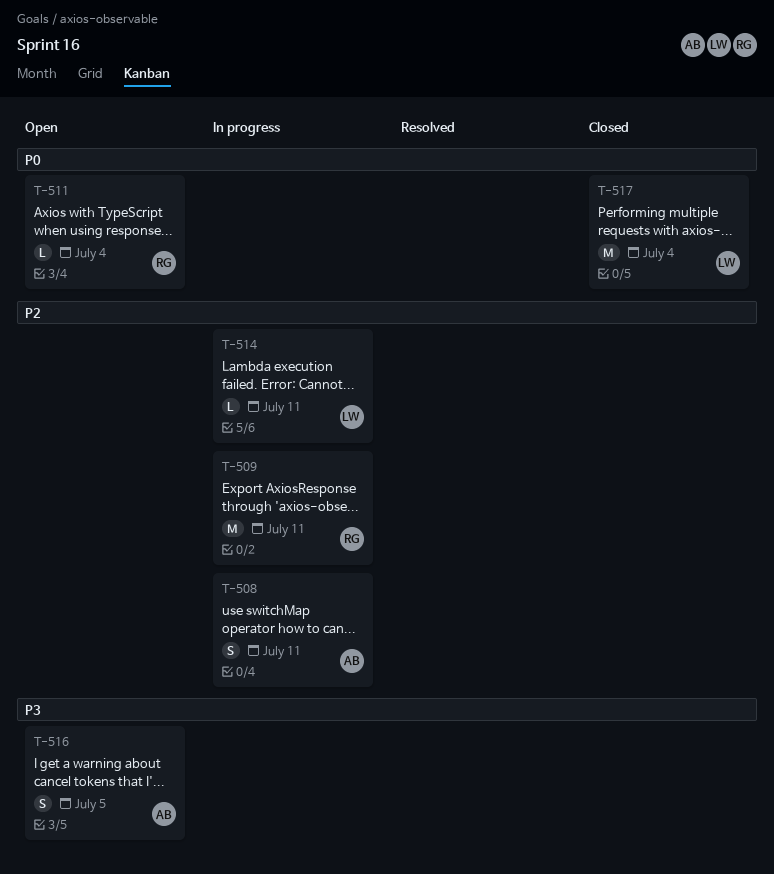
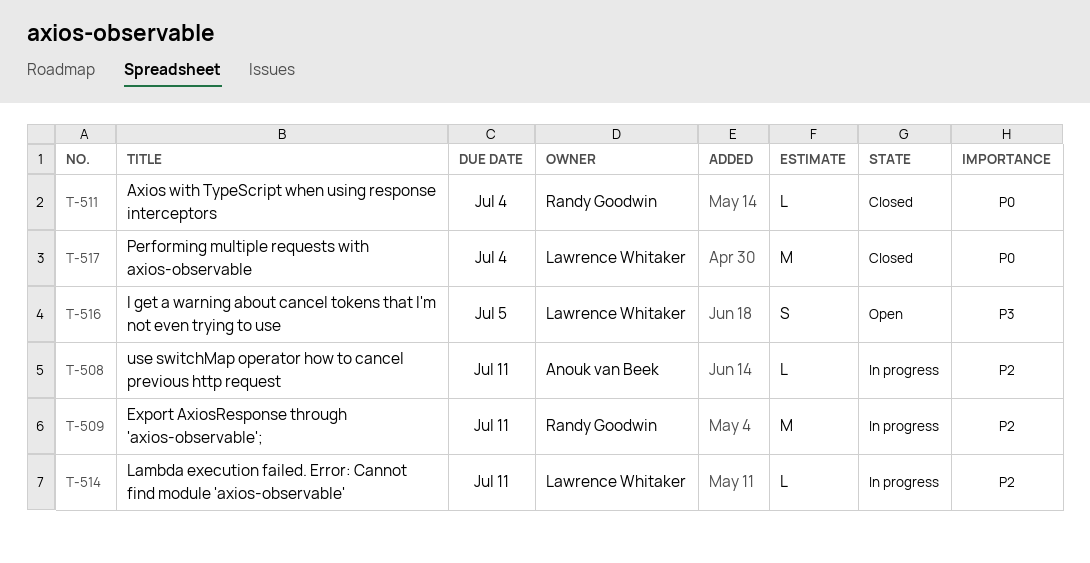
T-508, estimate: S -> L
T-511, status: Open -> Closed
T-516, owner: Anouk van Beek -> Lawrence Whitaker

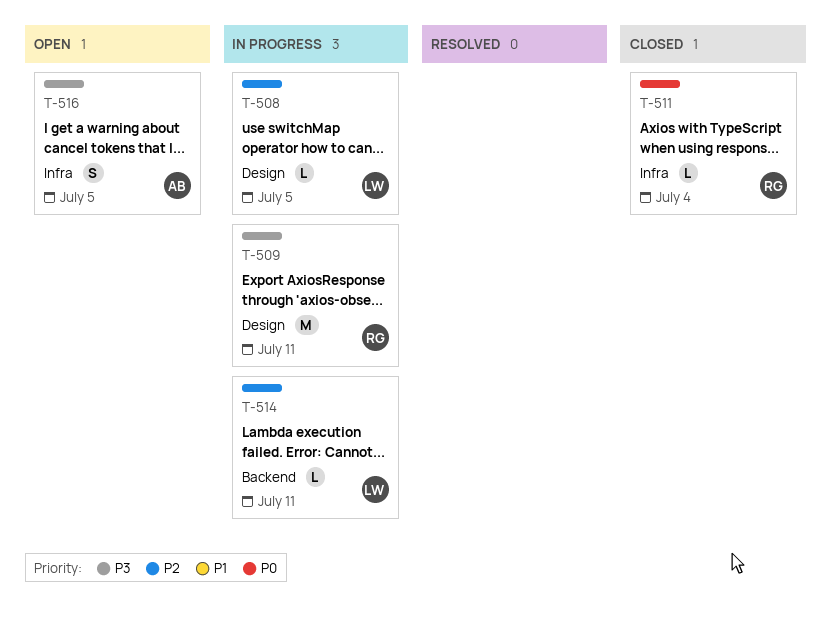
T-508, owner: Anouk van Beek -> Lawrence Whitaker
T-508, due: Jul 11 -> Jul 5
T-509, priority: P2 -> P3
T-516, owner: Lawrence Whitaker -> Anouk van Beek
T-517: present -> none

